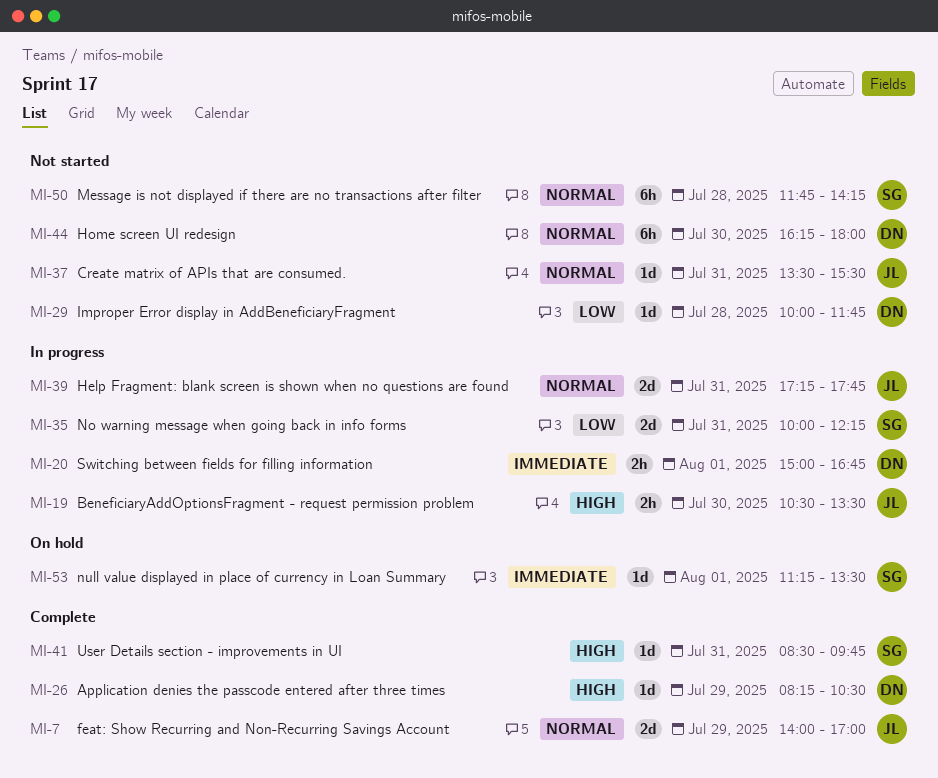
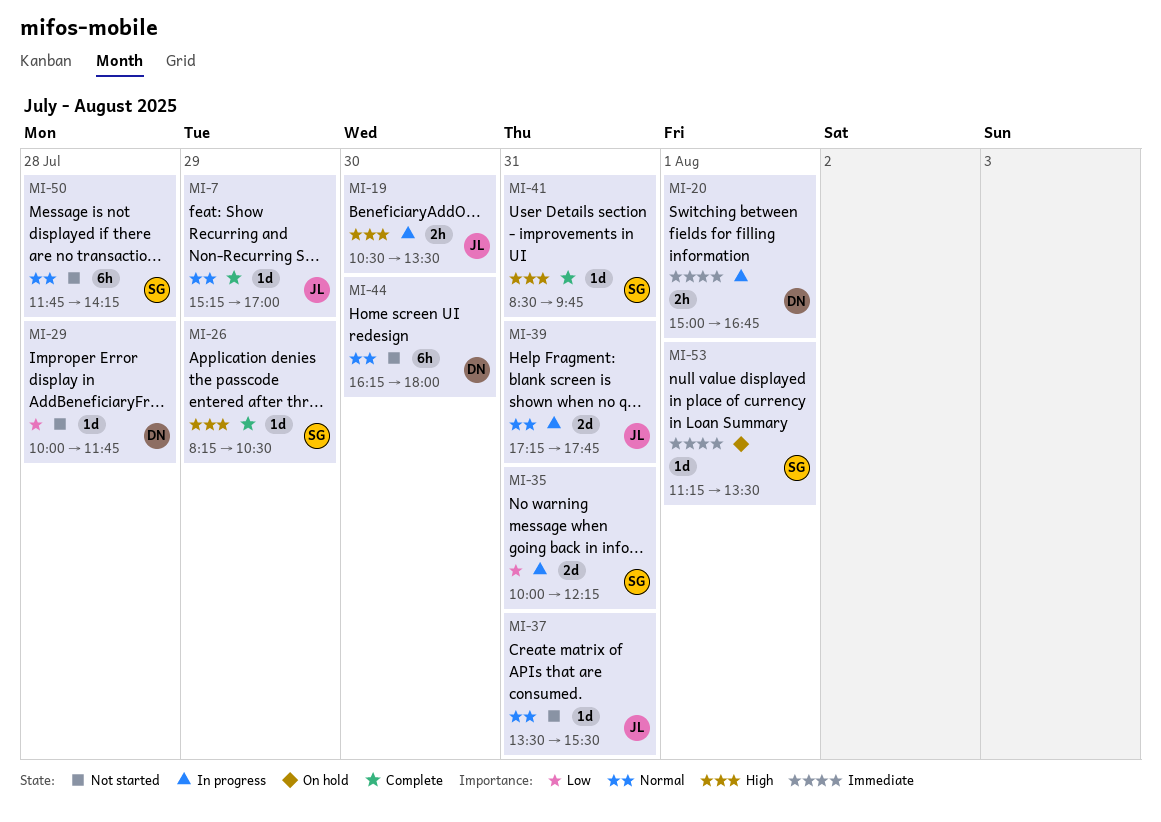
MI-7, estimate: 2d -> 1d
MI-7, begins: 14:00 -> 15:15
MI-26, owner: DN -> SG

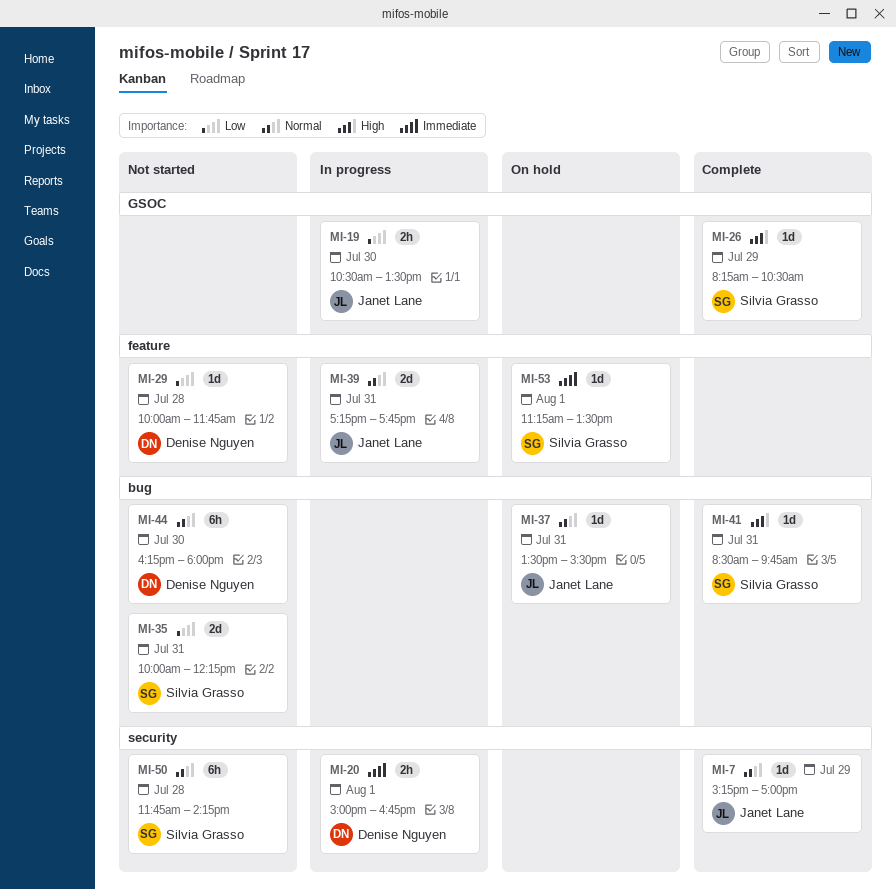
MI-19, priority: High -> Low
MI-35, status: In progress -> Not started
MI-37, status: Not started -> On hold

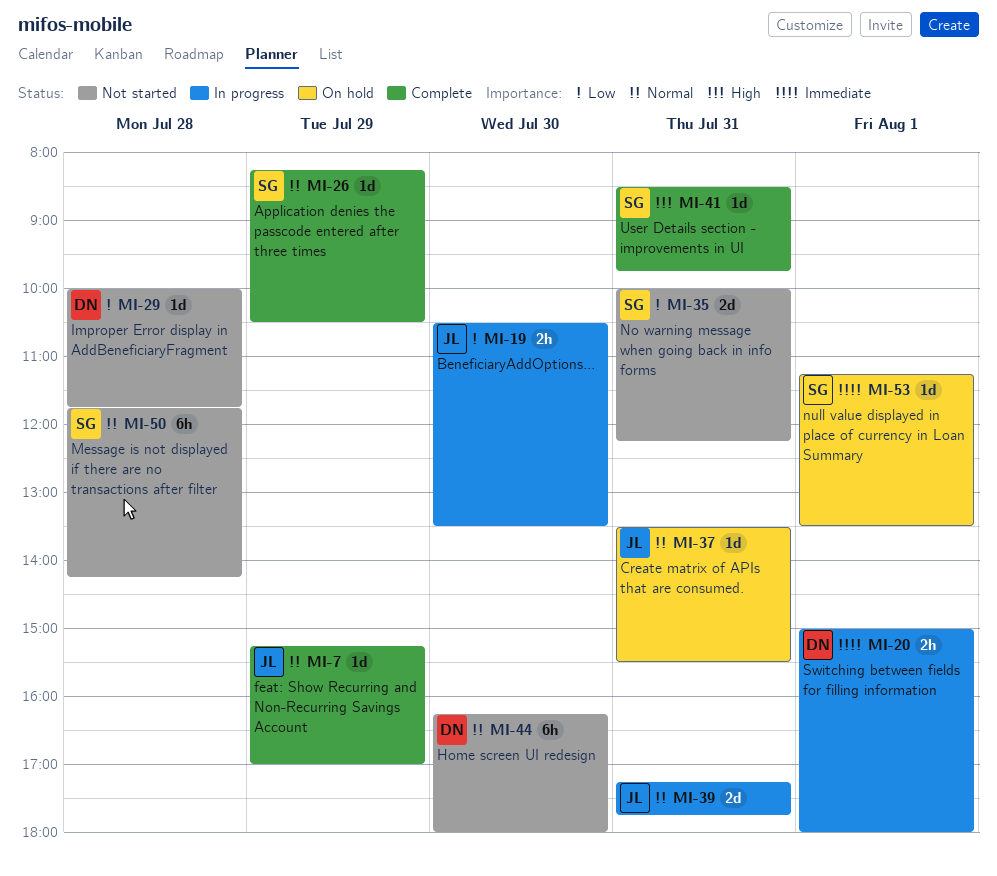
MI-20, ends: 16:45 -> 18:00
MI-26, priority: High -> Normal

